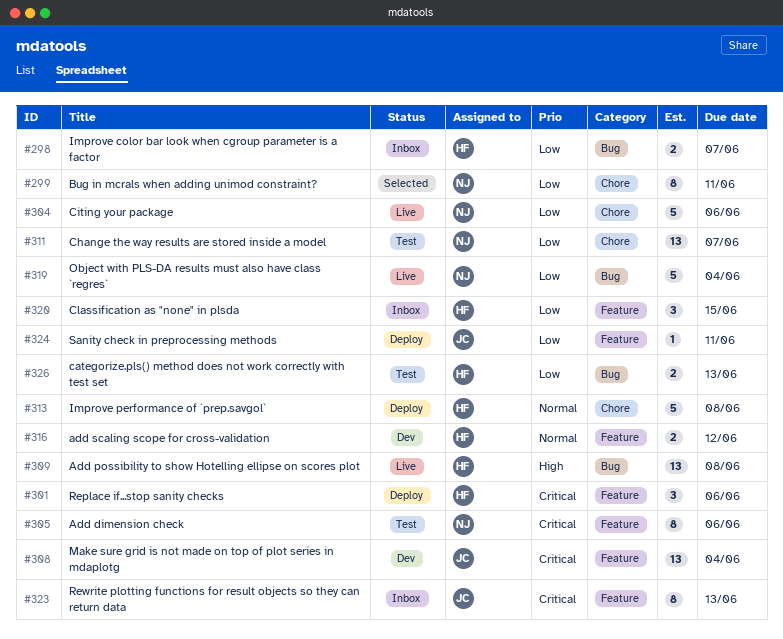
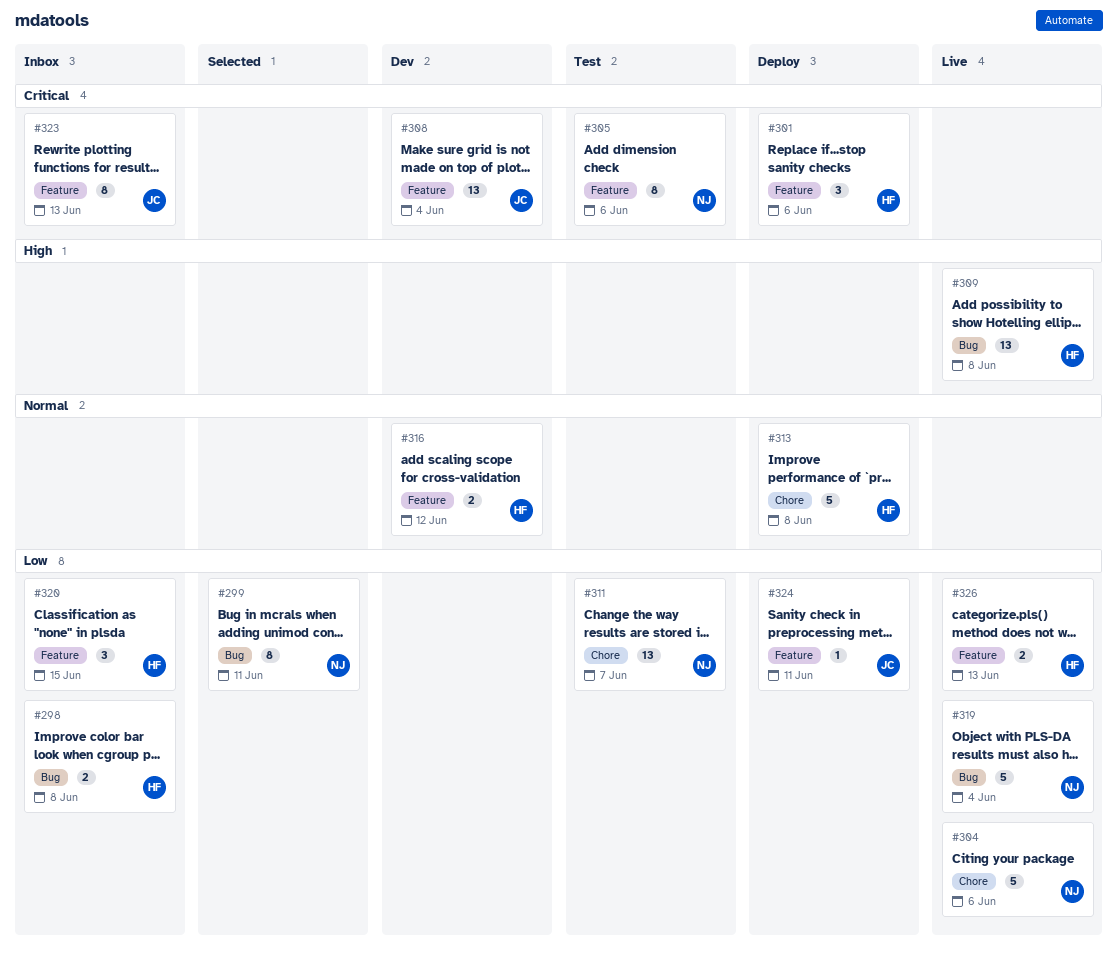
#298, due: Jun 7 -> Jun 8
#299, label: Chore -> Bug
#326, status: Test -> Live
#326, label: Bug -> Feature

